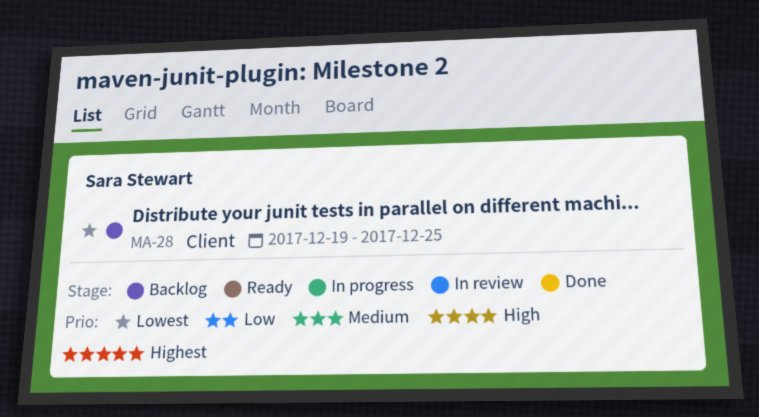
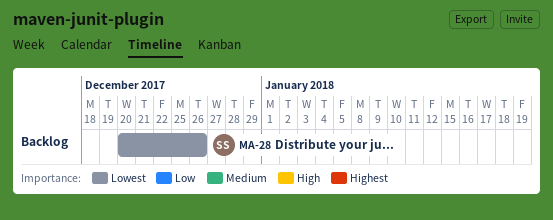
MA-28, start: Dec 19 -> Dec 20
MA-28, due: Dec 25 -> Dec 26

